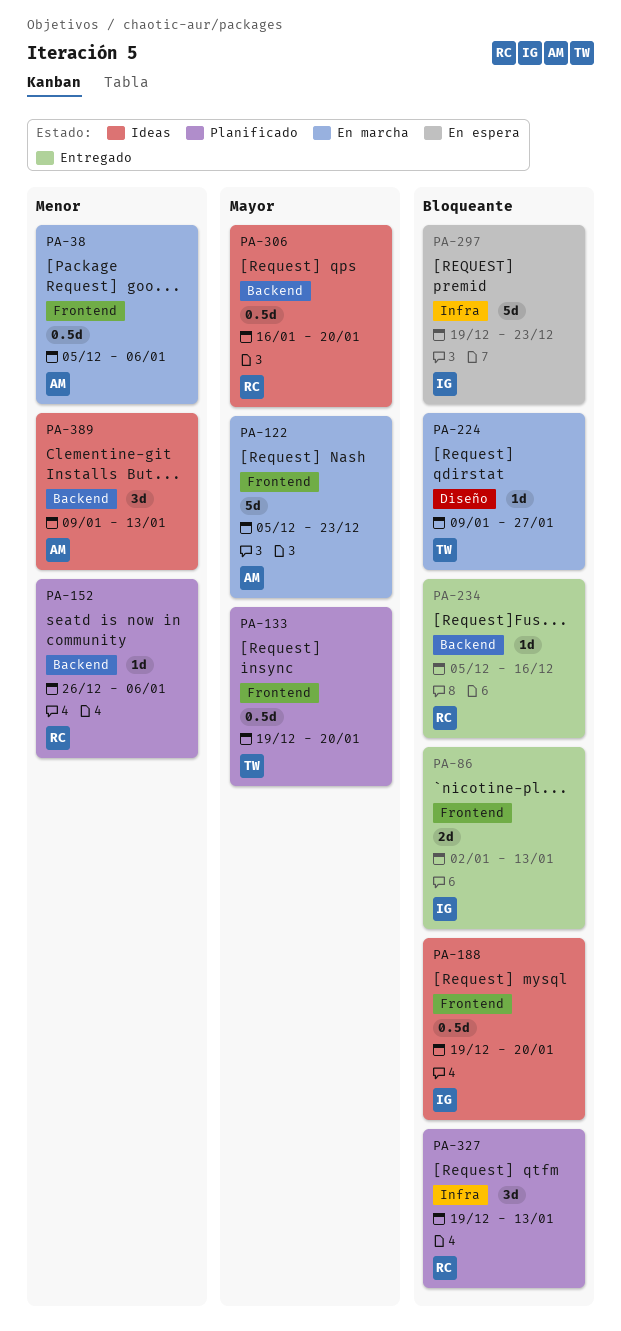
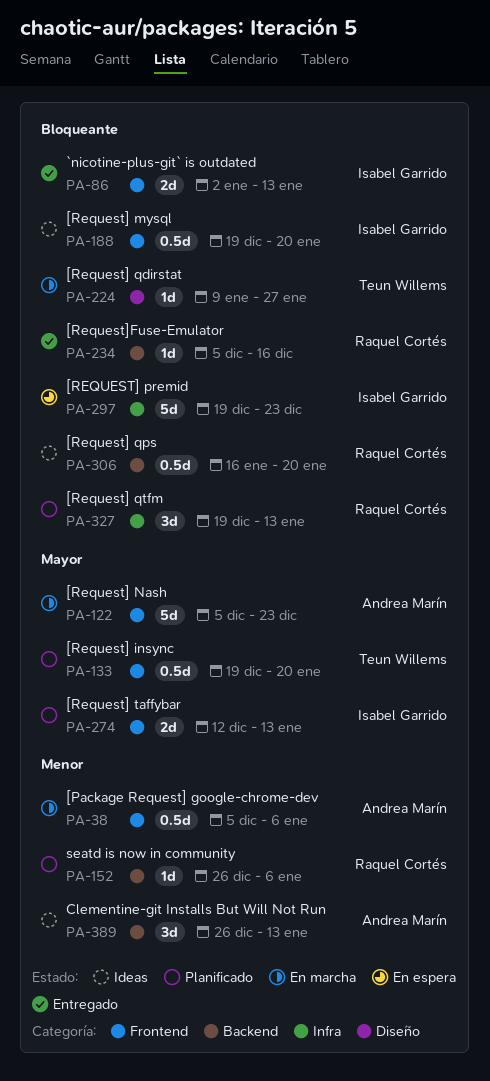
PA-274: none -> present
PA-306, priority: Mayor -> Bloqueante
PA-389, start: Jan 9 -> Dec 26

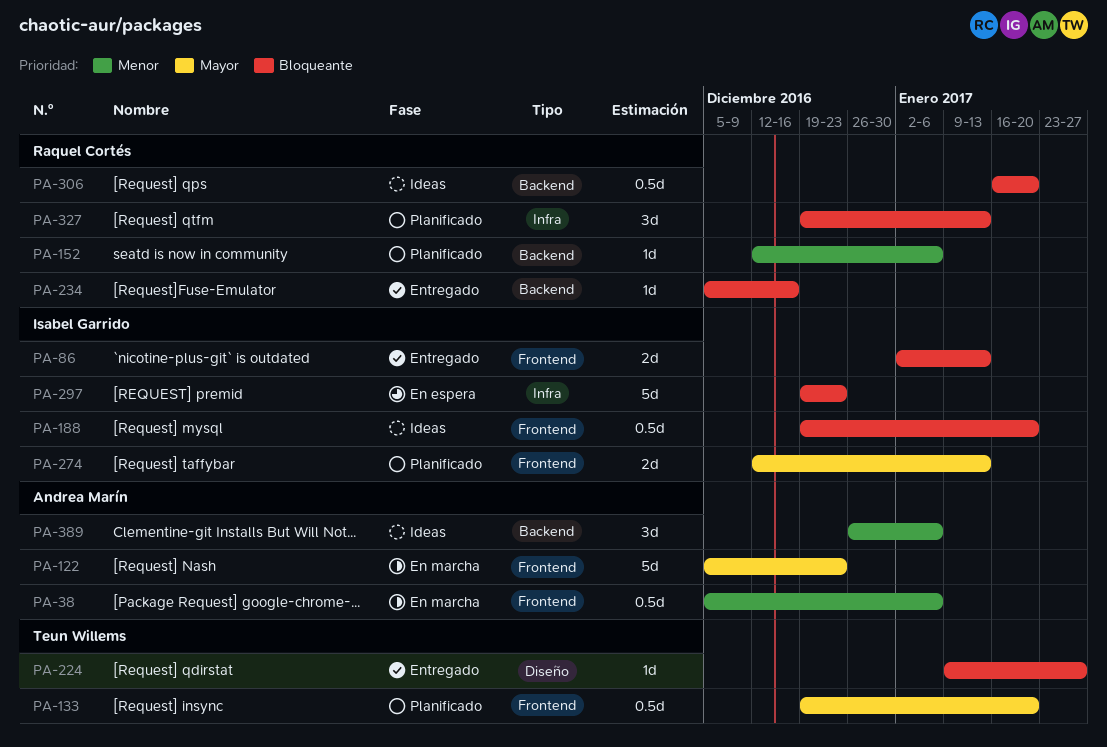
PA-152, start: Dec 26 -> Dec 12
PA-224, status: En marcha -> Entregado
PA-389, due: Jan 13 -> Jan 6

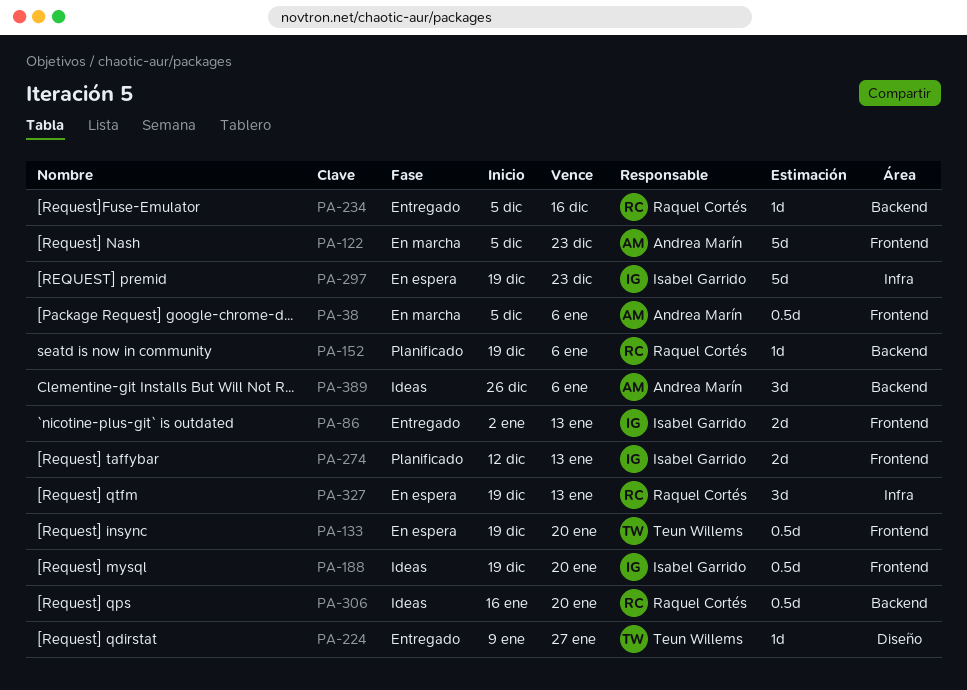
PA-133, status: Planificado -> En espera
PA-152, start: Dec 12 -> Dec 19
PA-327, status: Planificado -> En espera

